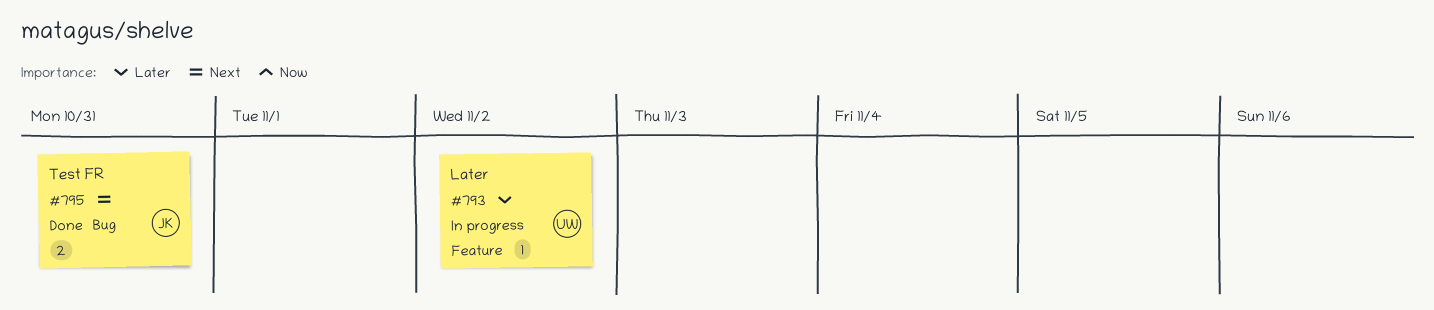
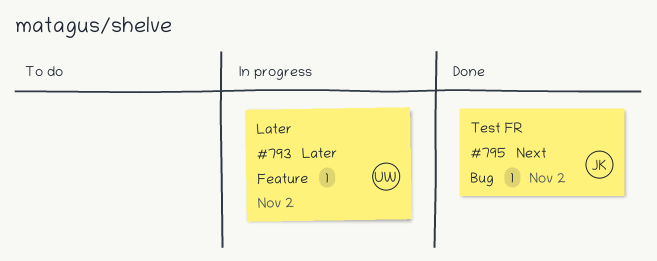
#795, estimate: 2 -> 1
#795, due: Oct 31 -> Nov 2

